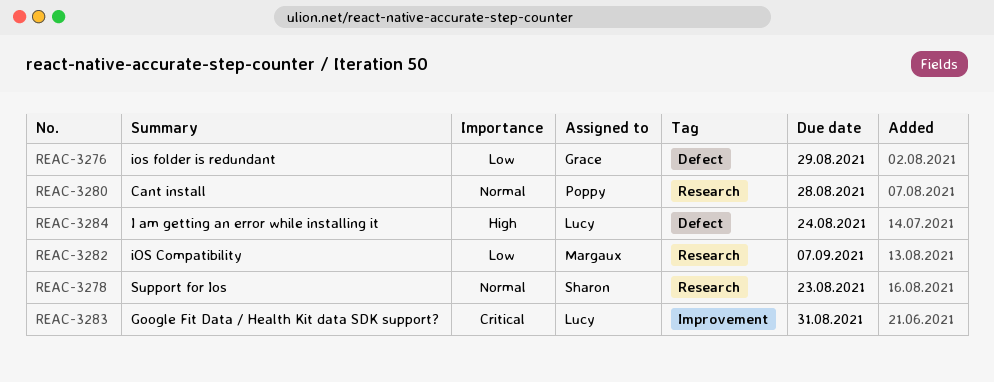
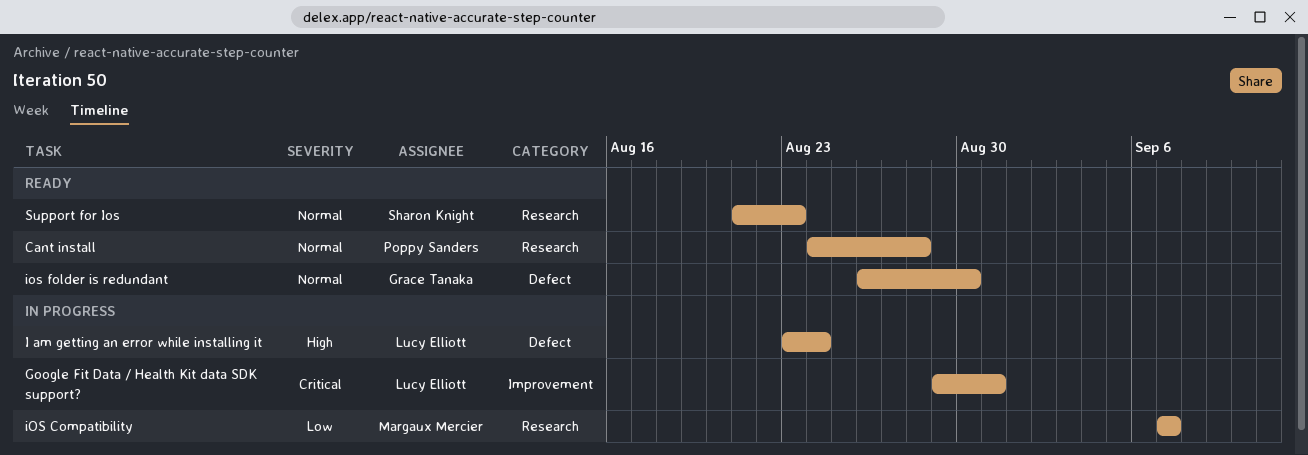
ios folder is redundant, priority: Low -> Normal
ios folder is redundant, due: Aug 29 -> Aug 30

